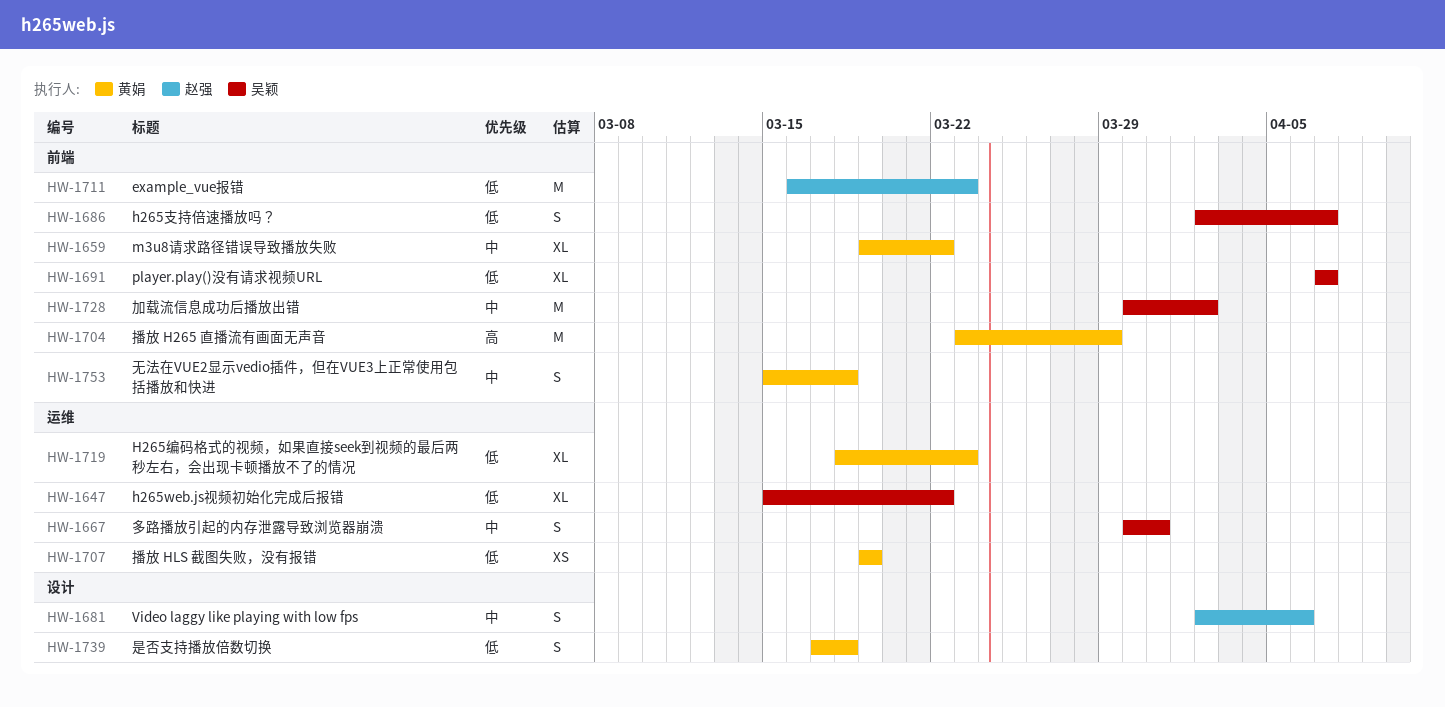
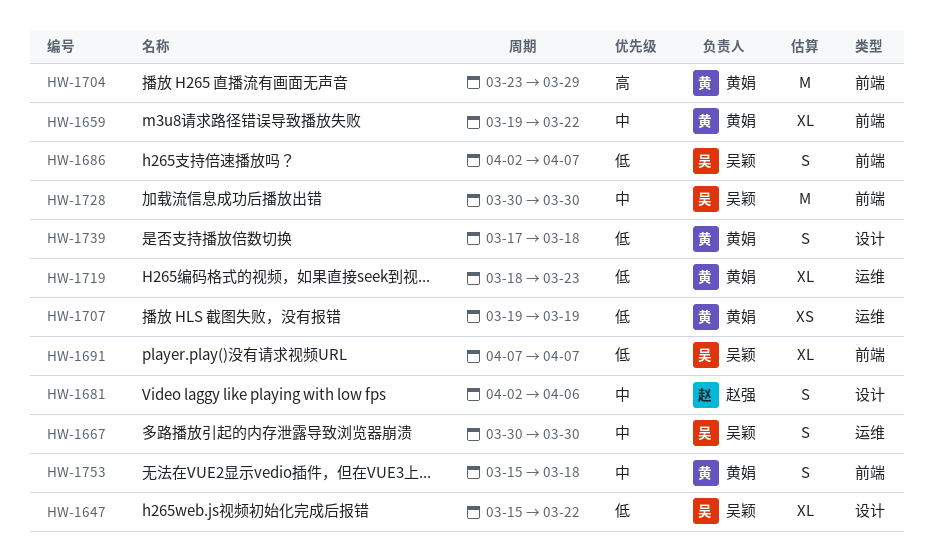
HW-1647, label: 运维 -> 设计
HW-1667, due: Mar 31 -> Mar 30
HW-1711: present -> none
HW-1728, due: Apr 2 -> Mar 30

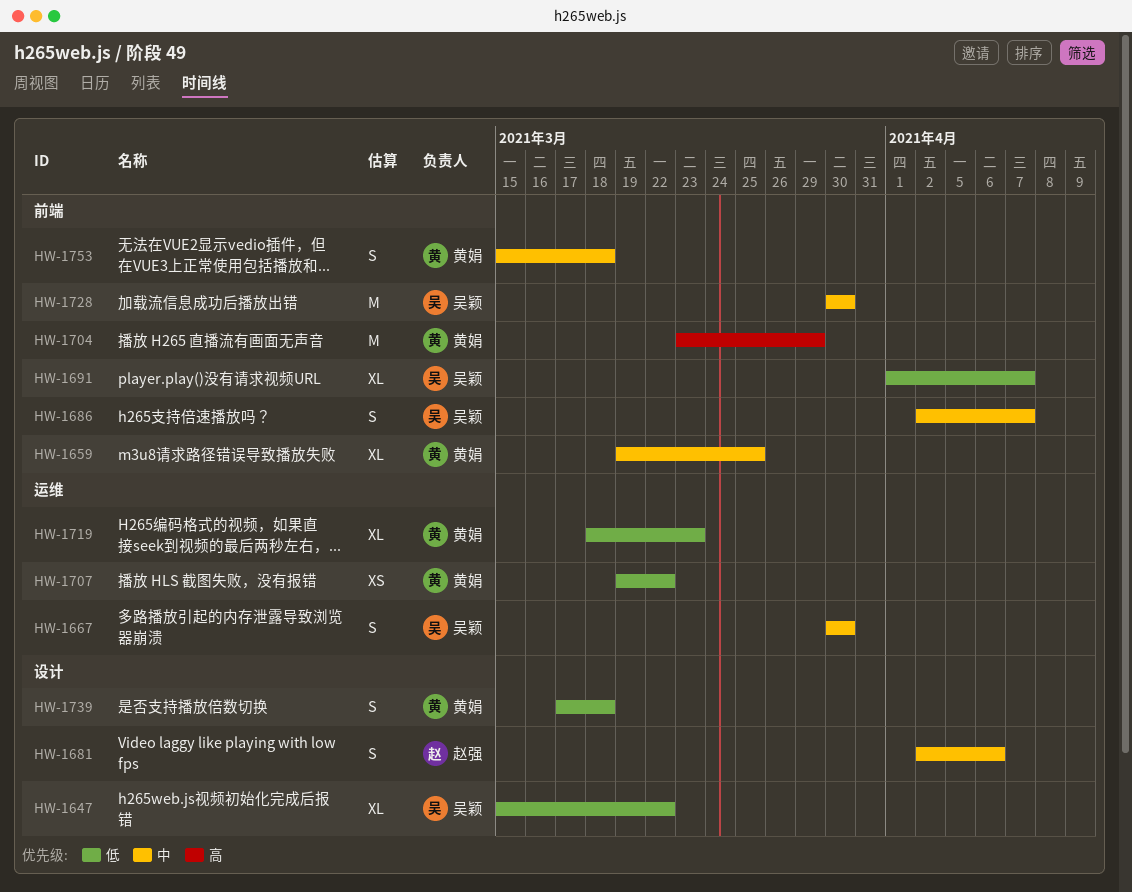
HW-1659, due: Mar 22 -> Mar 25
HW-1686, priority: 低 -> 中
HW-1691, start: Apr 7 -> Apr 1
HW-1707, due: Mar 19 -> Mar 22

